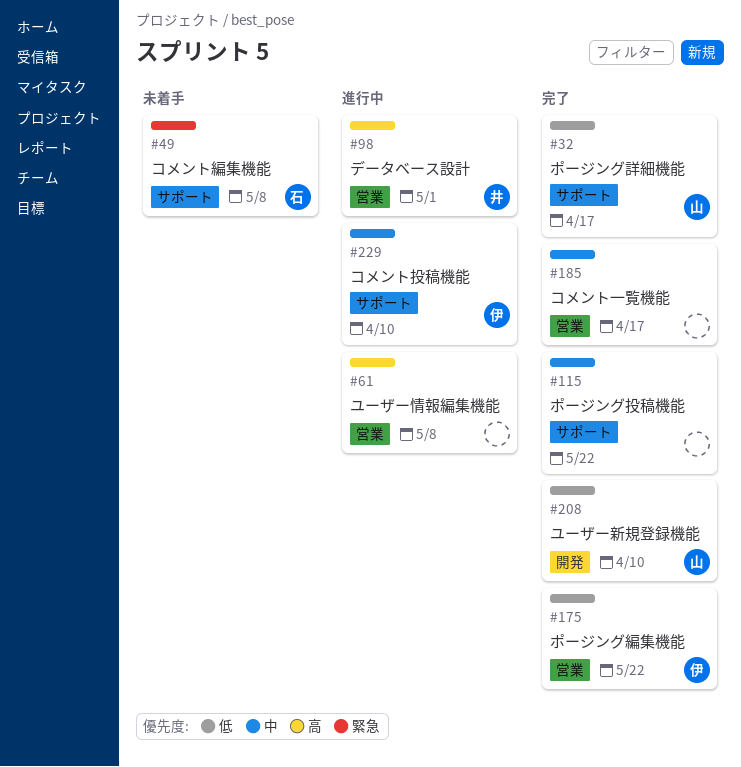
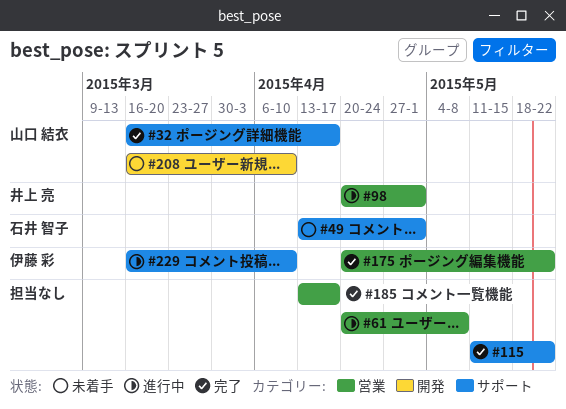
#49, due: May 8 -> May 1
#208, status: 完了 -> 未着手

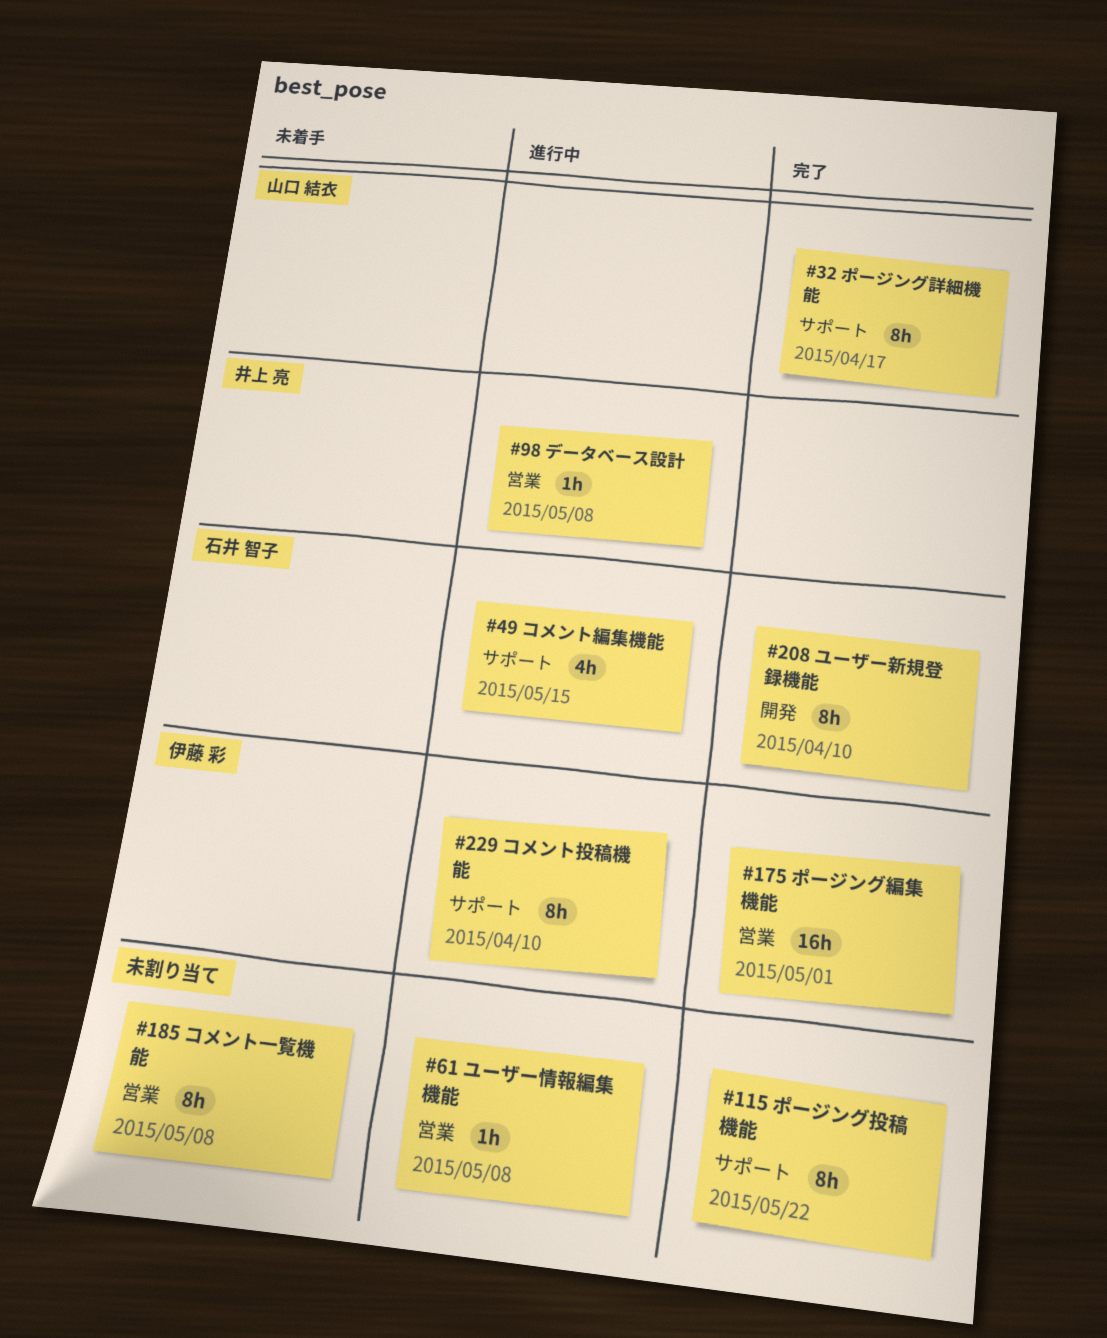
#49, status: 未着手 -> 進行中
#49, due: May 1 -> May 15
#98, due: May 1 -> May 8
#175, due: May 22 -> May 1
#185, status: 完了 -> 未着手
#185, due: Apr 17 -> May 8
#208, status: 未着手 -> 完了
#208, owner: 山口 結衣 -> 石井 智子

